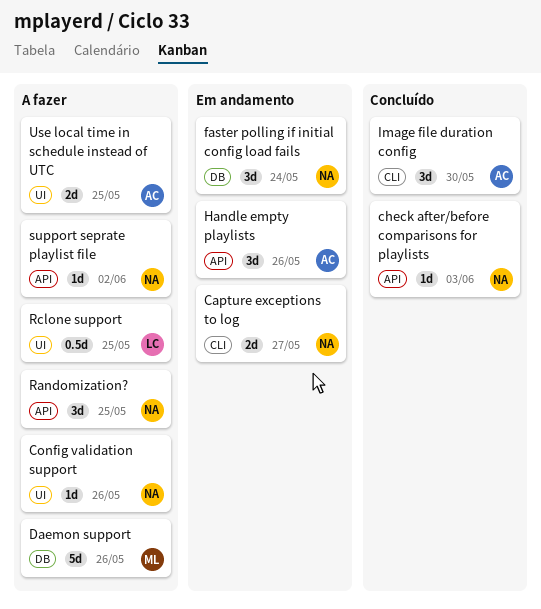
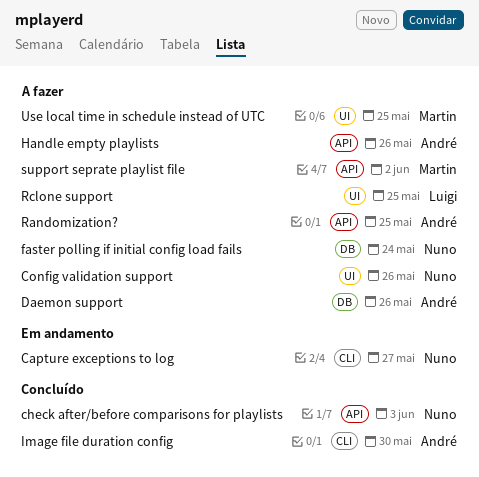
Daemon support, owner: Martin -> André
faster polling if initial config load fails, status: Em andamento -> A fazer
Handle empty playlists, status: Em andamento -> A fazer
Randomization?, owner: Nuno -> André
support seprate playlist file, owner: Nuno -> Martin
Use local time in schedule instead of UTC, owner: André -> Martin

